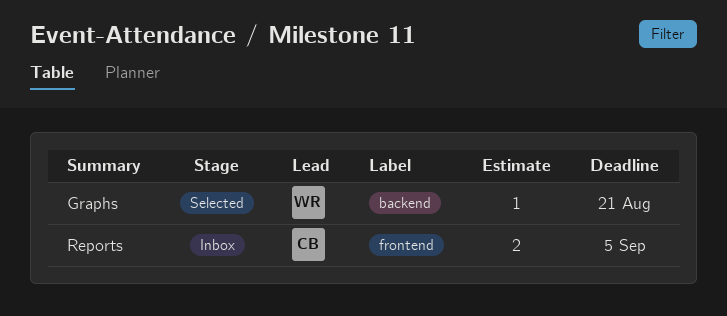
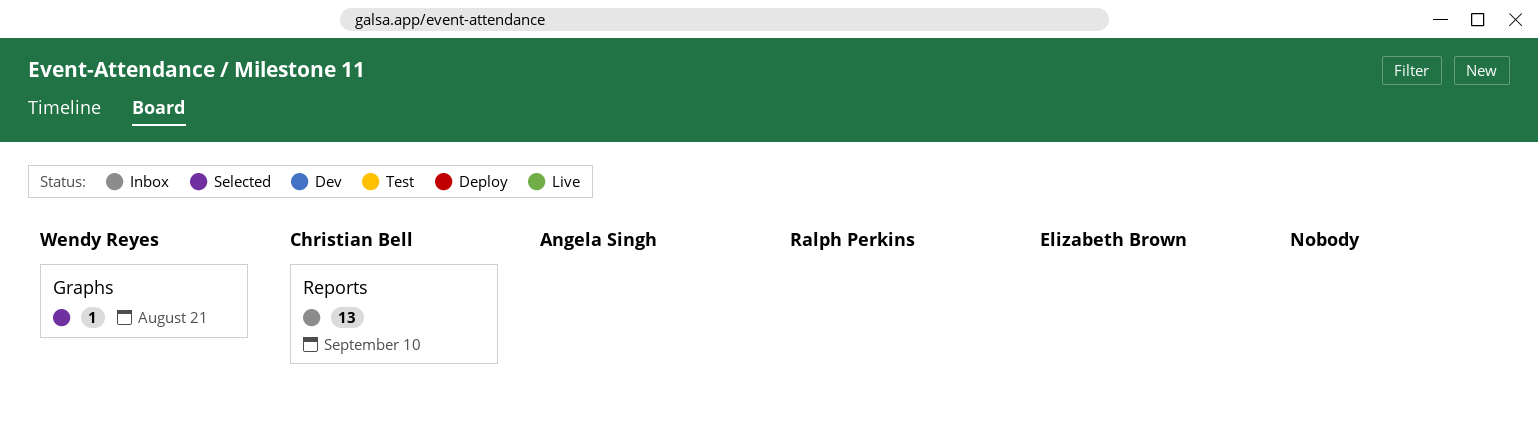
Reports, estimate: 2 -> 13
Reports, due: Sep 5 -> Sep 10

